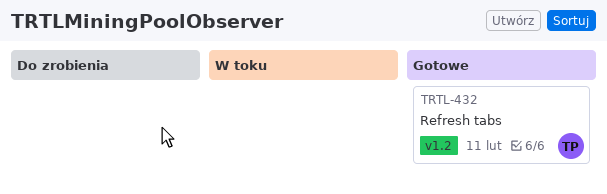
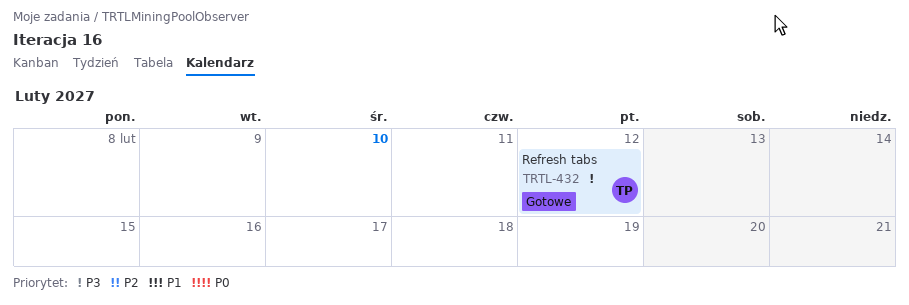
TRTL-432, due: Feb 11 -> Feb 12

